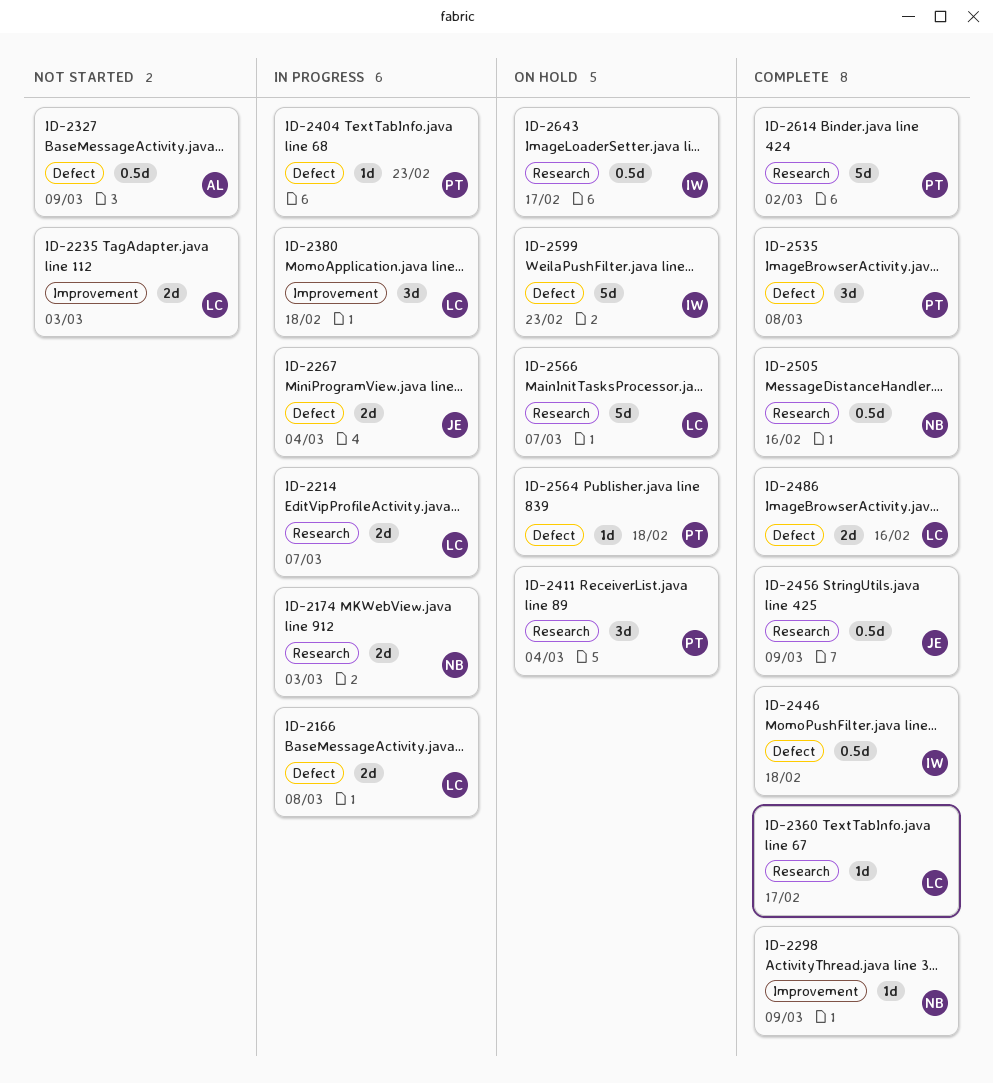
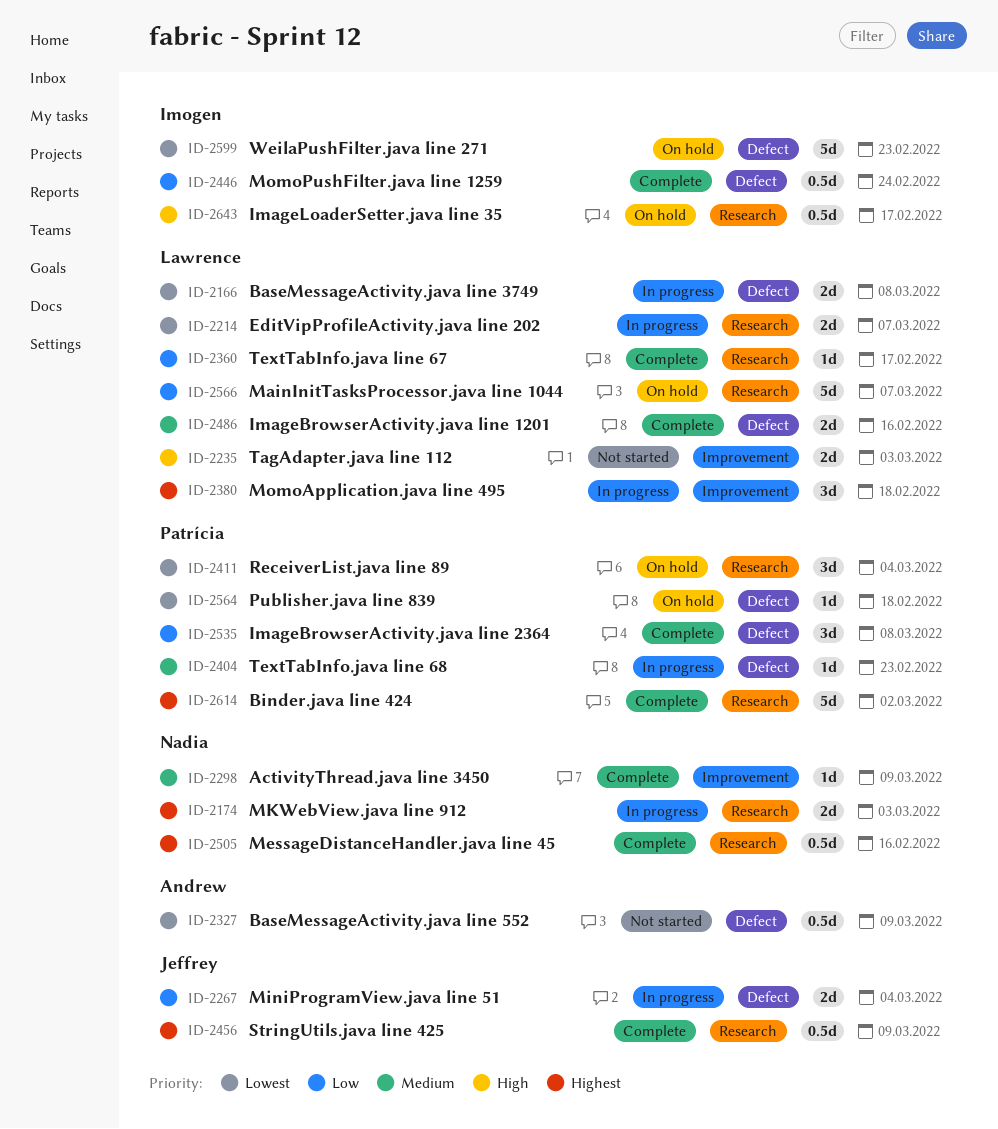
ID-2446, due: Feb 18 -> Feb 24

